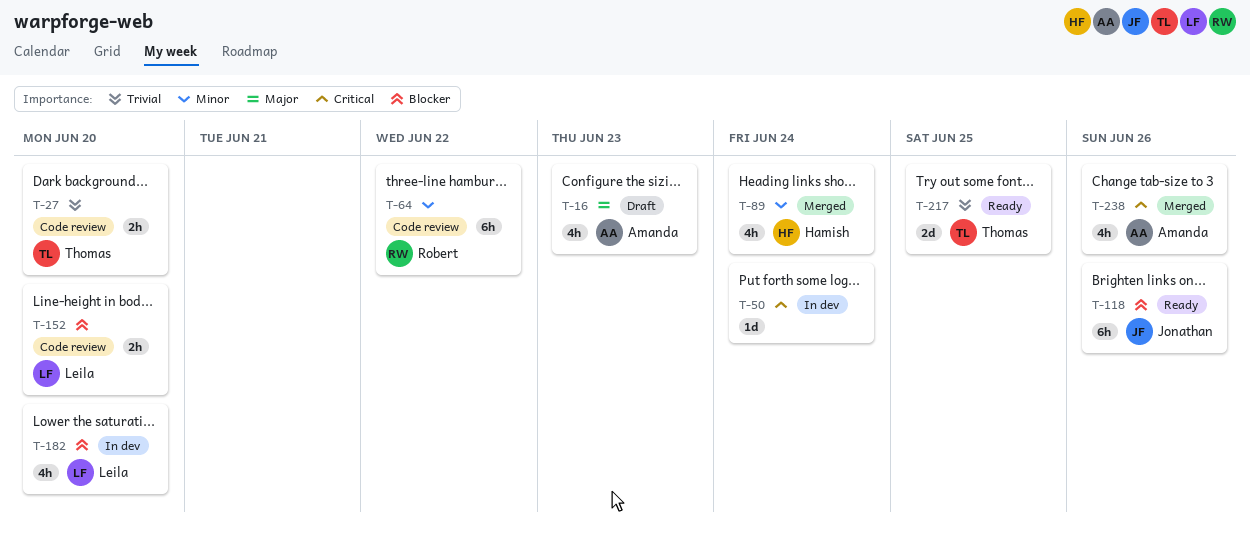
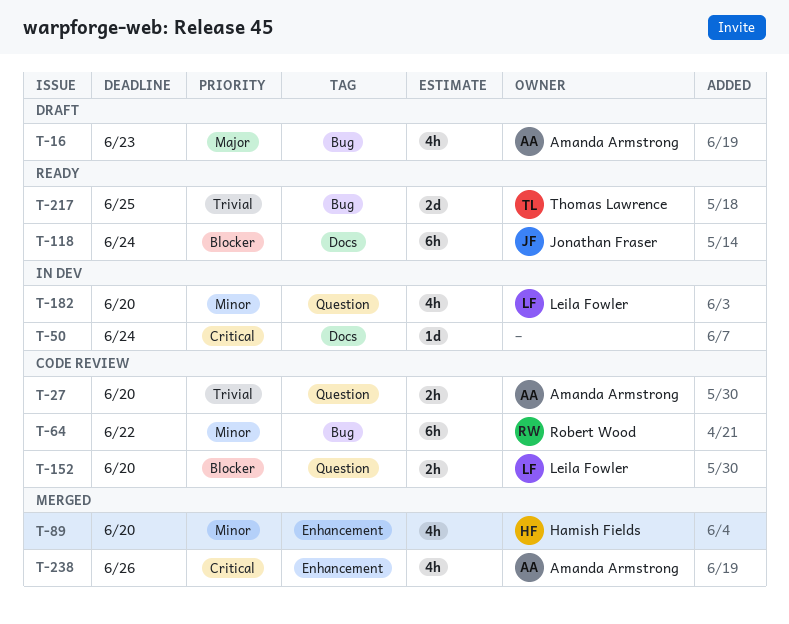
T-27, owner: Thomas Lawrence -> Amanda Armstrong
T-89, due: Jun 24 -> Jun 20
T-118, due: Jun 26 -> Jun 24
T-182, priority: Blocker -> Minor

